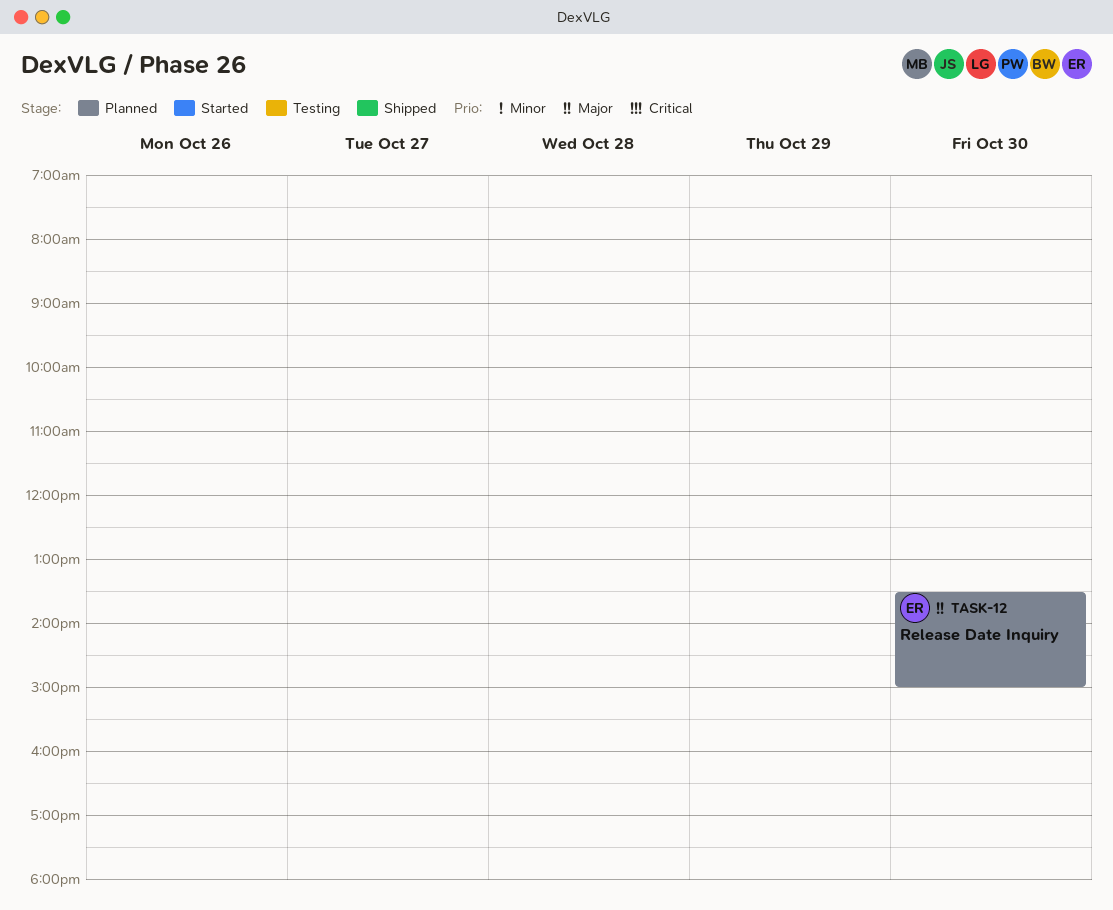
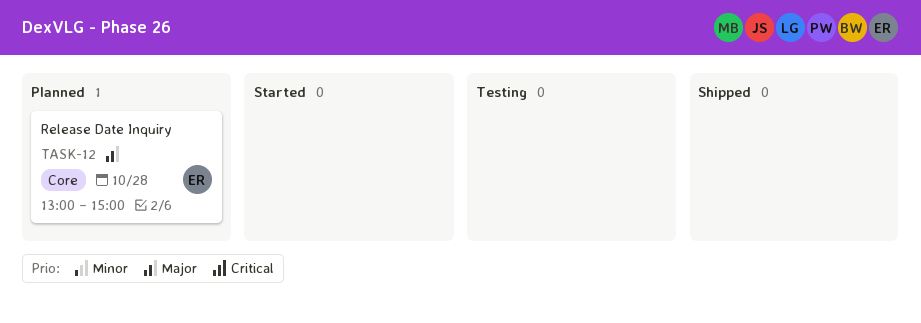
TASK-12, day: Oct 30 -> Oct 28
TASK-12, begins: 13:30 -> 13:00

